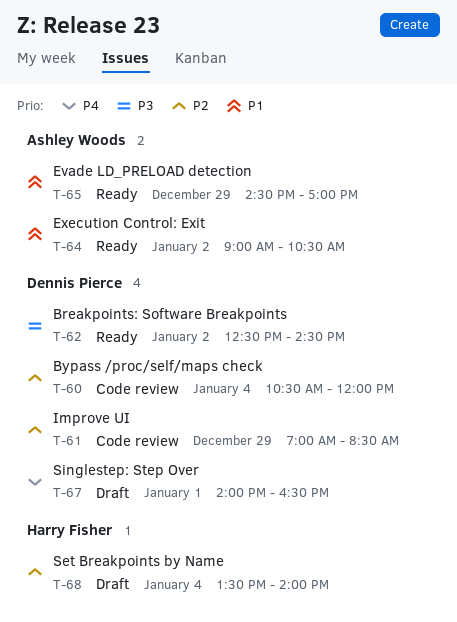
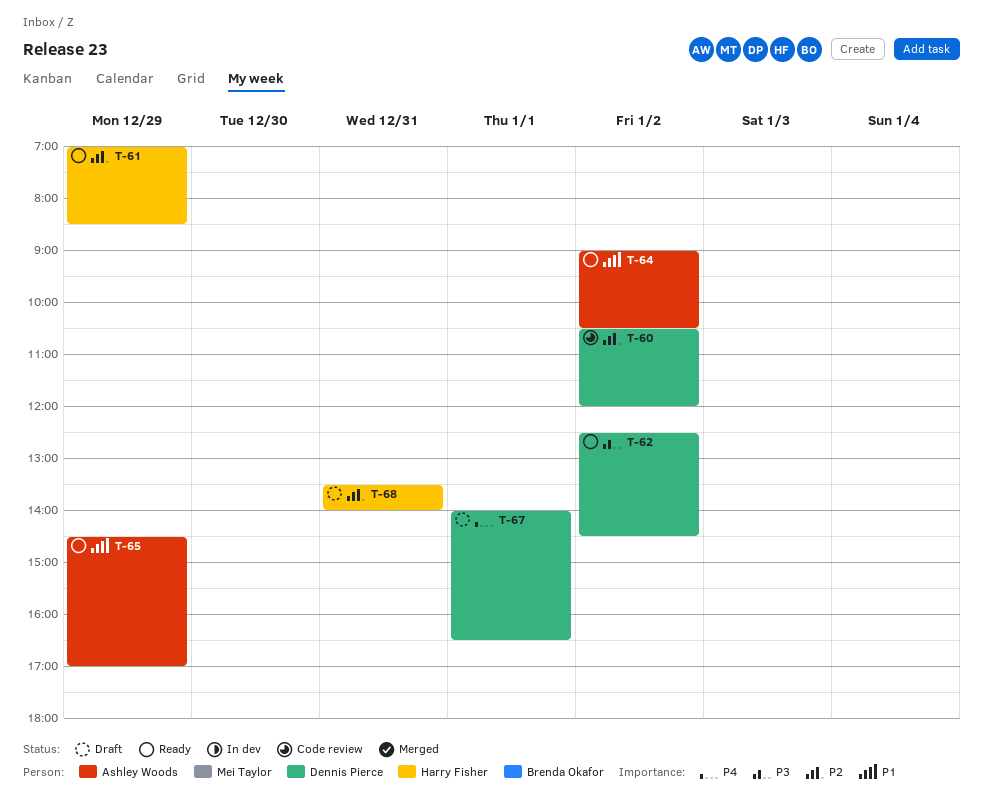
T-60, day: Jan 4 -> Jan 2
T-61, status: Code review -> Ready
T-61, owner: Dennis Pierce -> Harry Fisher
T-68, day: Jan 4 -> Dec 31

